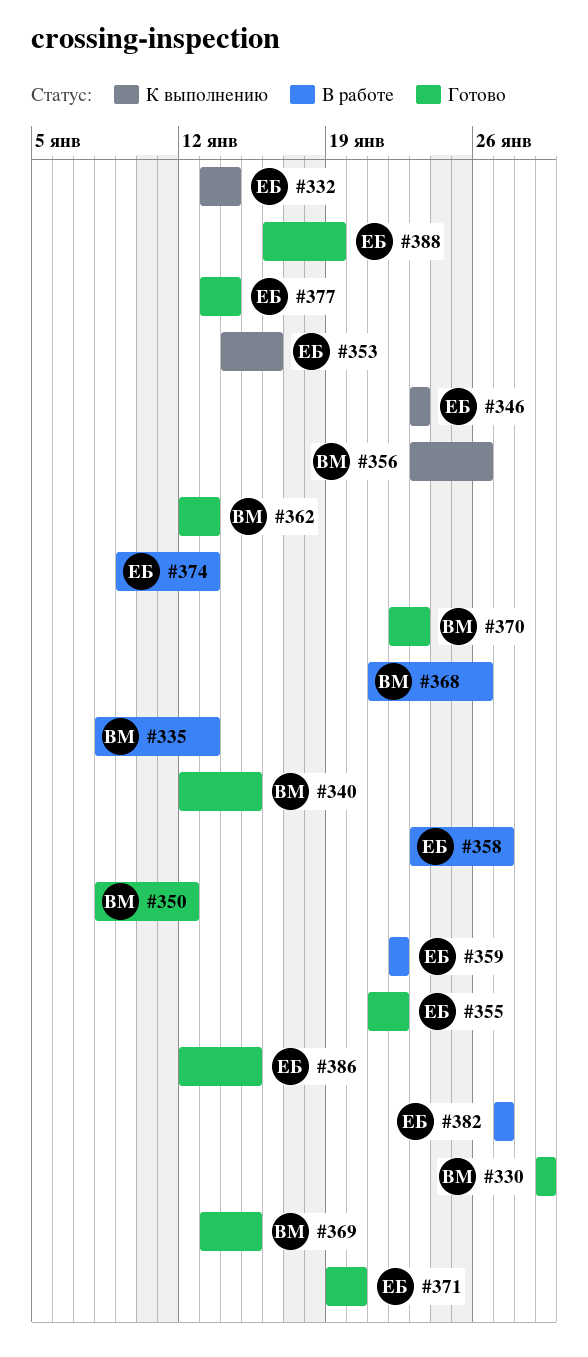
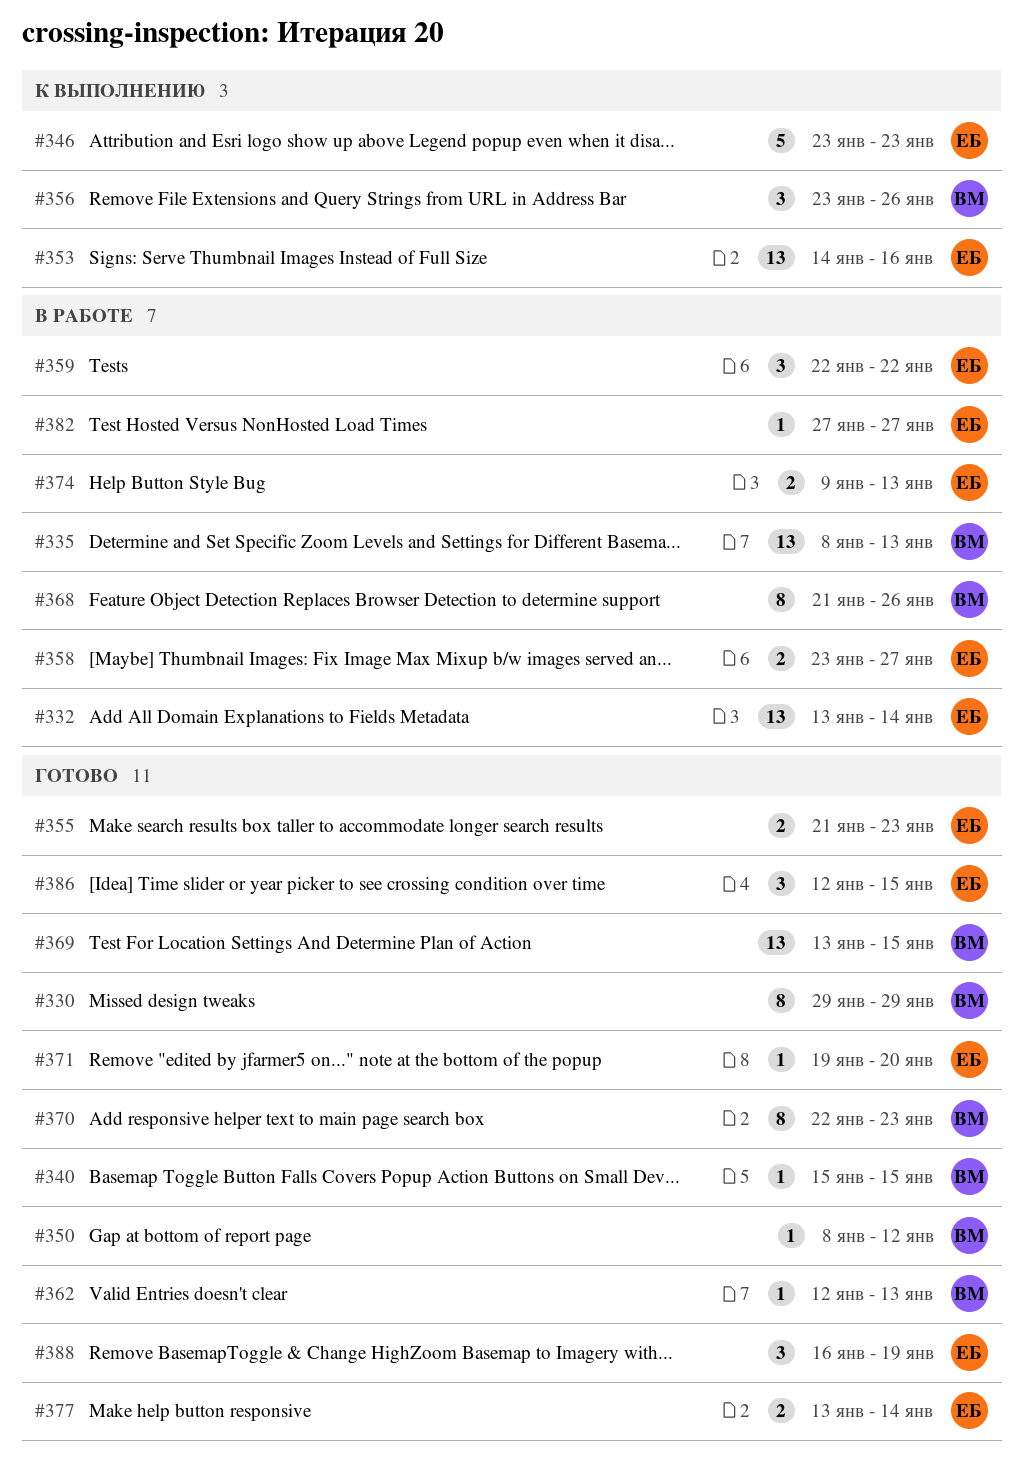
#332, status: К выполнению -> В работе
#340, start: Jan 12 -> Jan 15
#355, due: Jan 22 -> Jan 23

